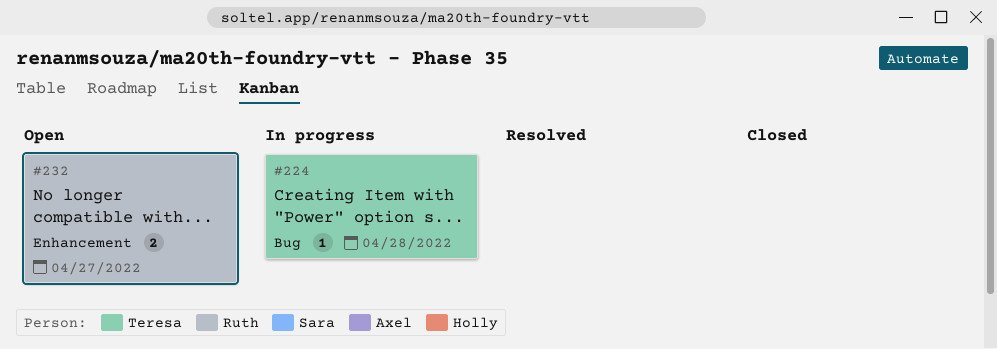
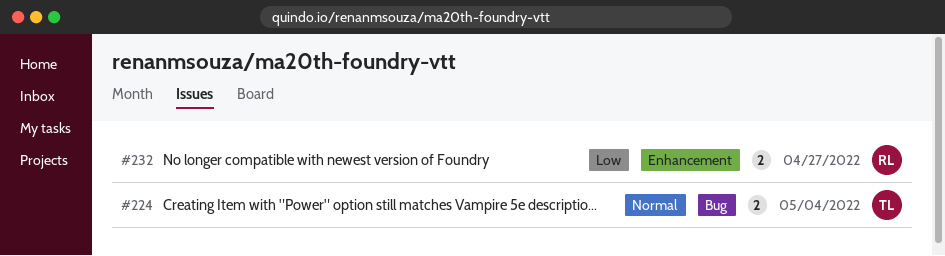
#224, estimate: 1 -> 2
#224, due: Apr 28 -> May 4

